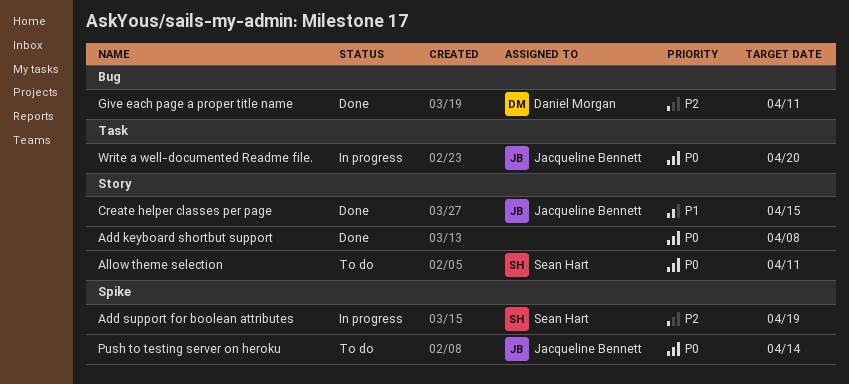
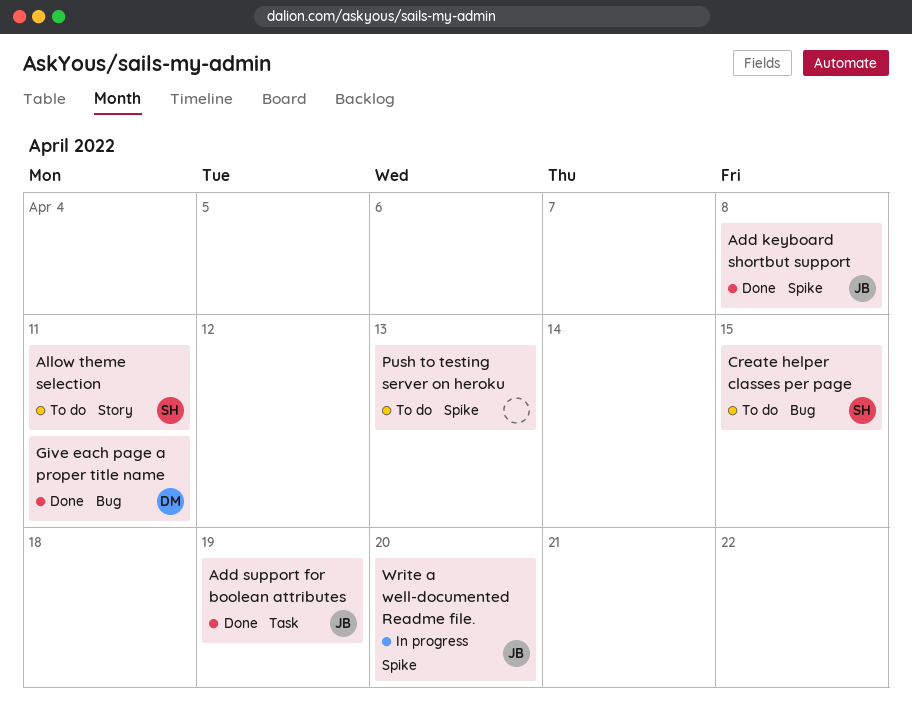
Add keyboard shortbut support, owner: none -> Jacqueline Bennett
Add keyboard shortbut support, label: Story -> Spike
Add support for boolean attributes, status: In progress -> Done
Add support for boolean attributes, owner: Sean Hart -> Jacqueline Bennett
Add support for boolean attributes, label: Spike -> Task
Create helper classes per page, status: Done -> To do
Create helper classes per page, owner: Jacqueline Bennett -> Sean Hart
Create helper classes per page, label: Story -> Bug
Push to testing server on heroku, owner: Jacqueline Bennett -> none
Push to testing server on heroku, due: Apr 14 -> Apr 13
Write a well-documented Readme file., label: Task -> Spike

